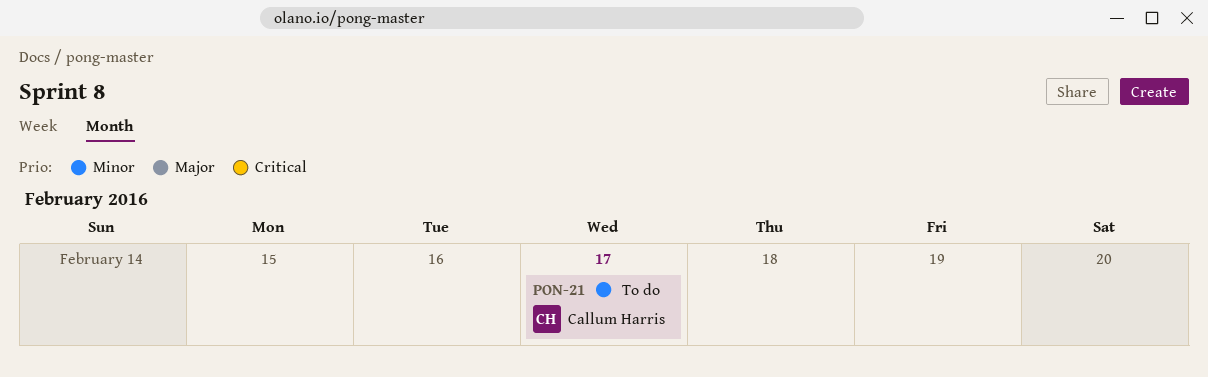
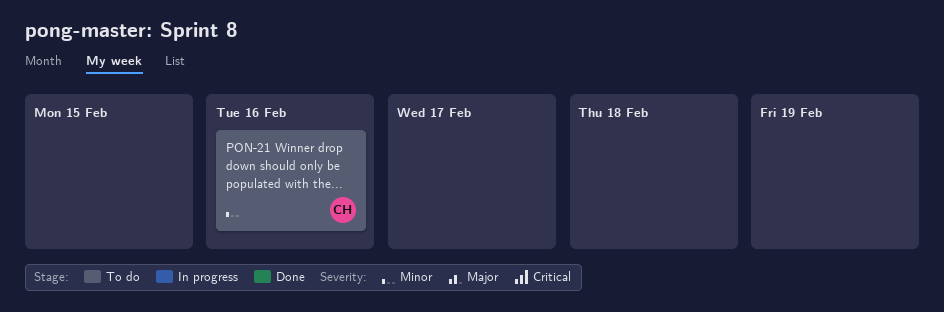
PON-21, due: Feb 17 -> Feb 16

